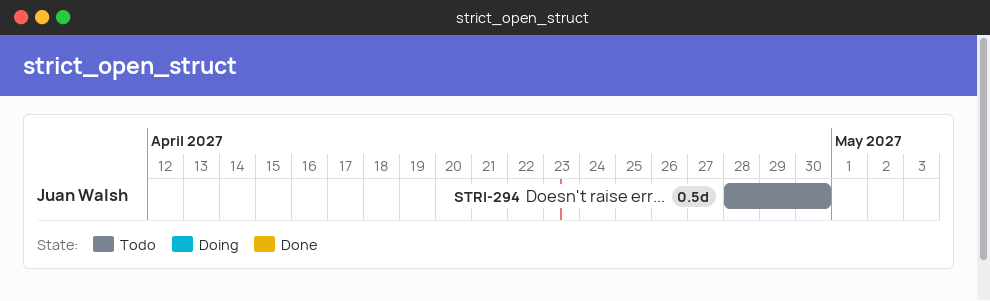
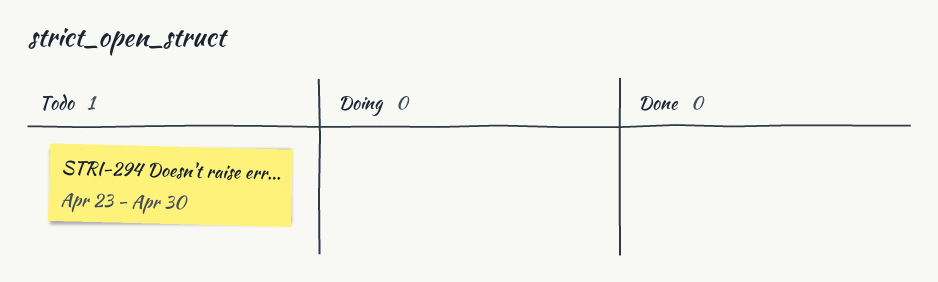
STRI-294, start: Apr 28 -> Apr 23

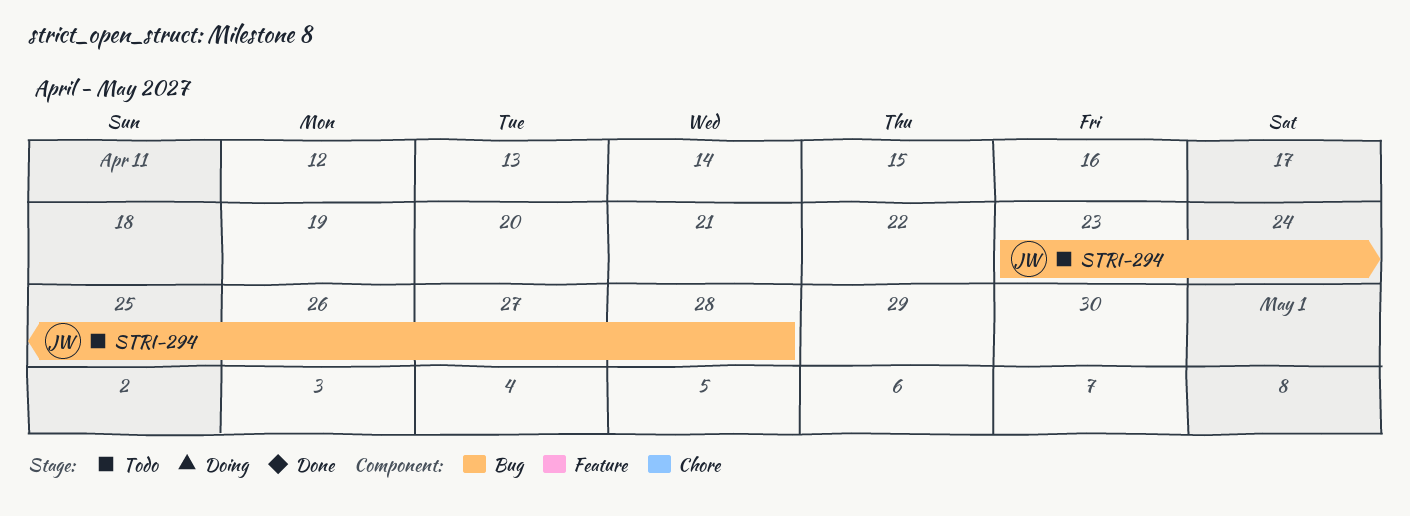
STRI-294, due: Apr 30 -> Apr 28

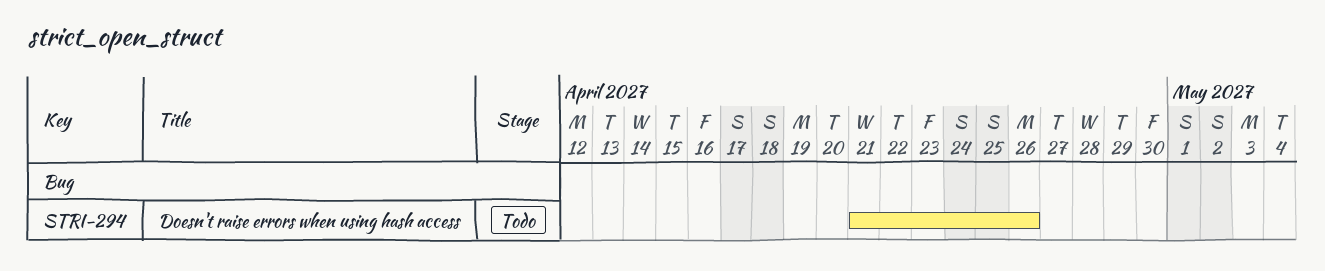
STRI-294, start: Apr 23 -> Apr 21
STRI-294, due: Apr 28 -> Apr 26

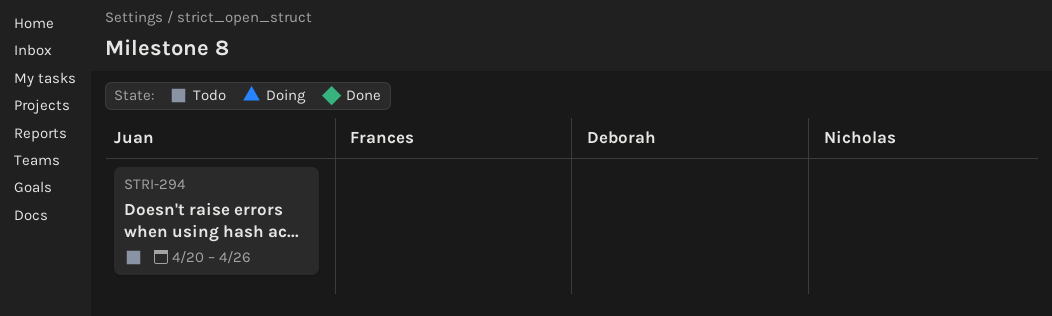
STRI-294, start: Apr 21 -> Apr 20

